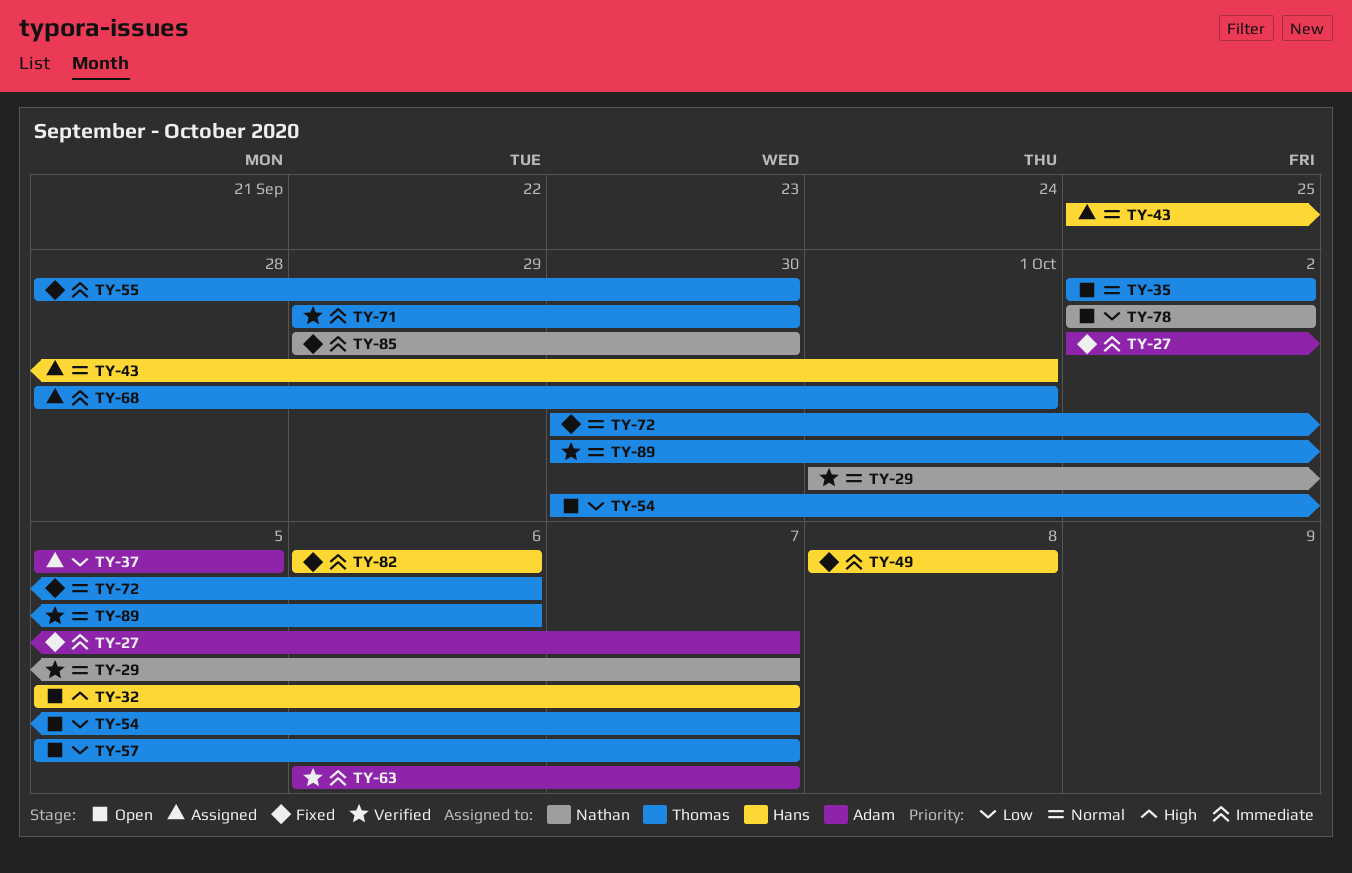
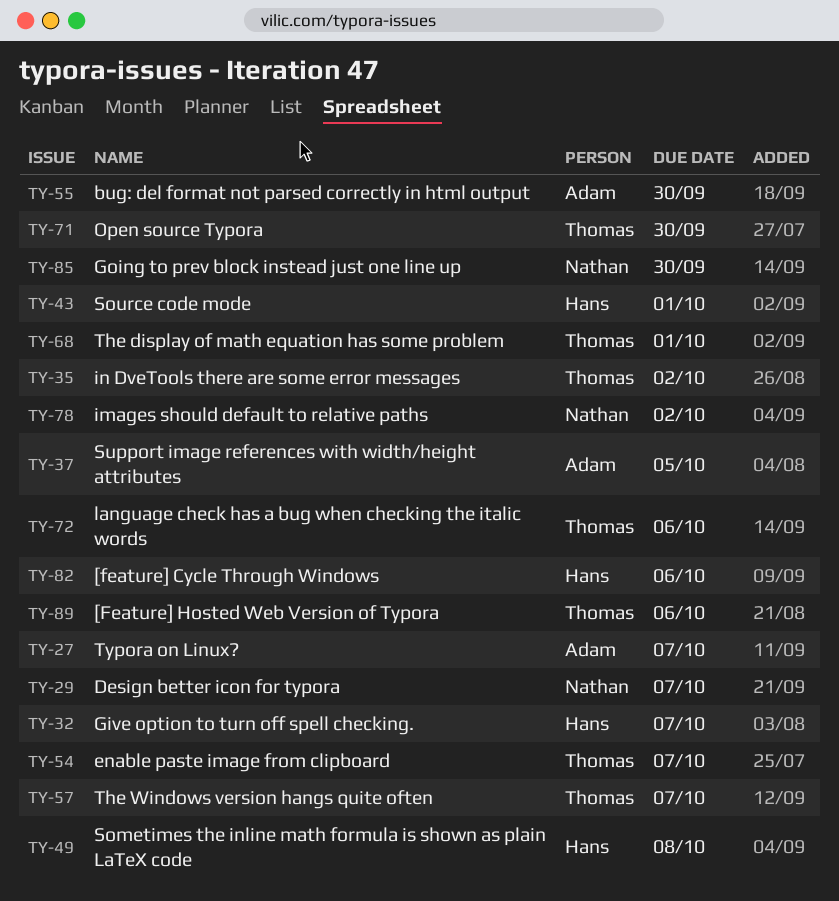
TY-55, owner: Thomas -> Adam
TY-63: present -> none

